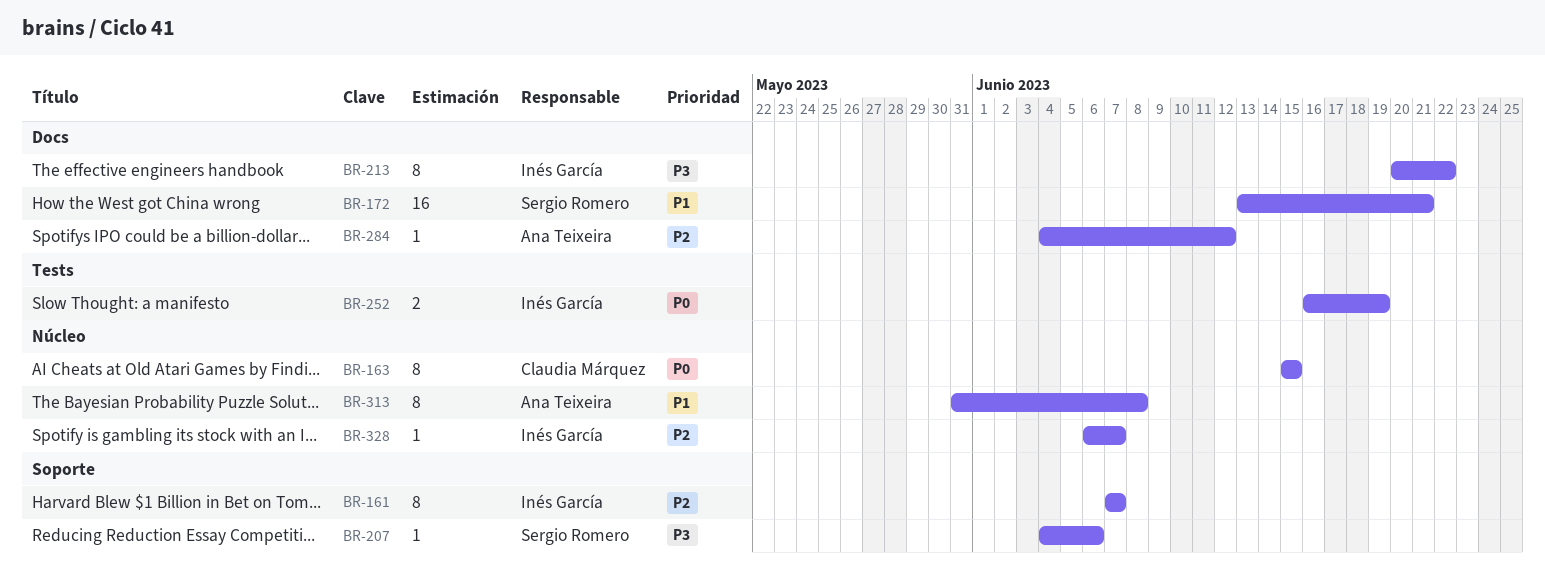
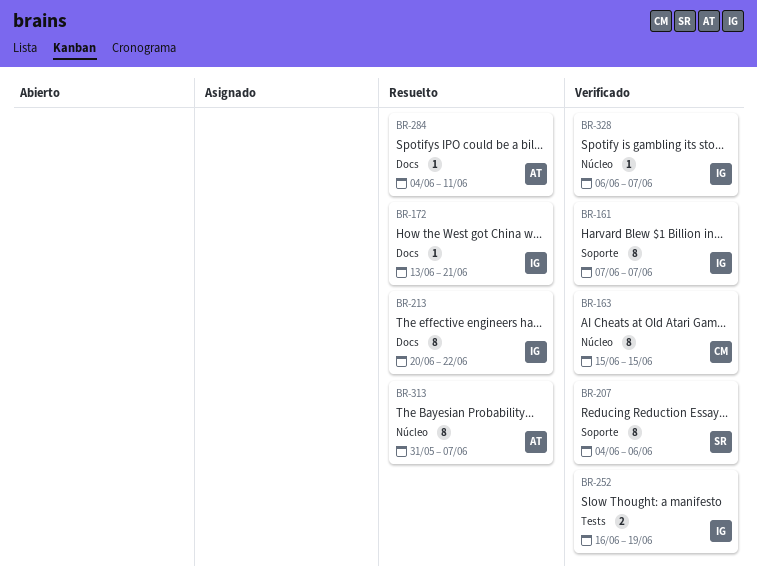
BR-172, owner: Sergio Romero -> Inés García
BR-172, estimate: 16 -> 1
BR-207, estimate: 1 -> 8
BR-284, due: Jun 12 -> Jun 11
BR-313, due: Jun 8 -> Jun 7

